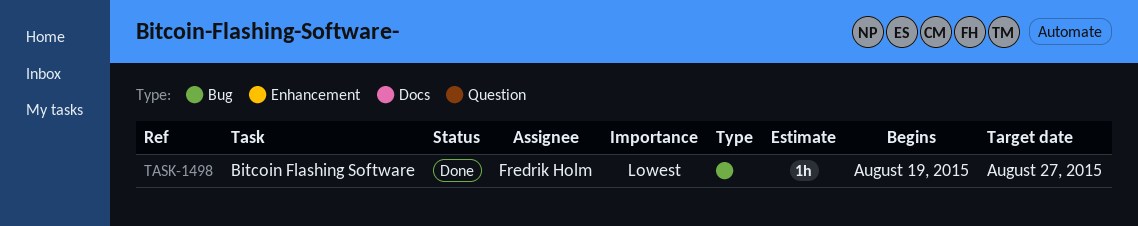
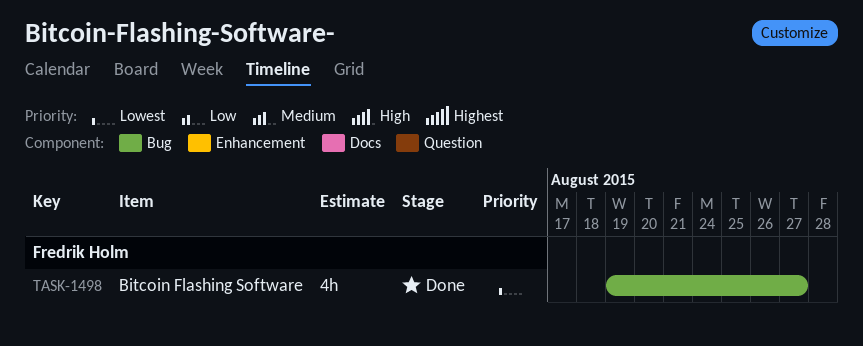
TASK-1498, estimate: 1h -> 4h

